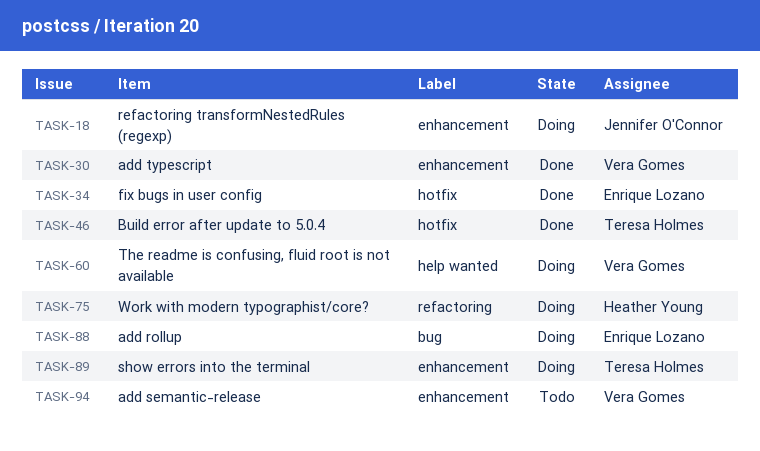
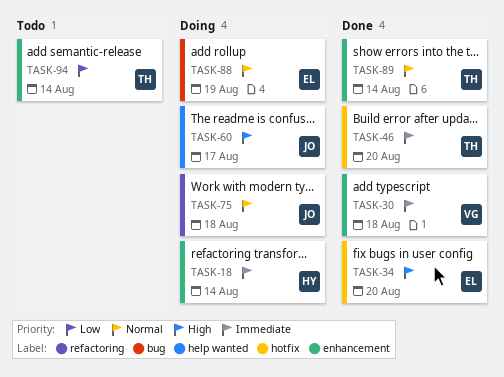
TASK-18, owner: Jennifer O'Connor -> Heather Young
TASK-60, owner: Vera Gomes -> Jennifer O'Connor
TASK-75, owner: Heather Young -> Jennifer O'Connor
TASK-89, status: Doing -> Done
TASK-94, owner: Vera Gomes -> Teresa Holmes

